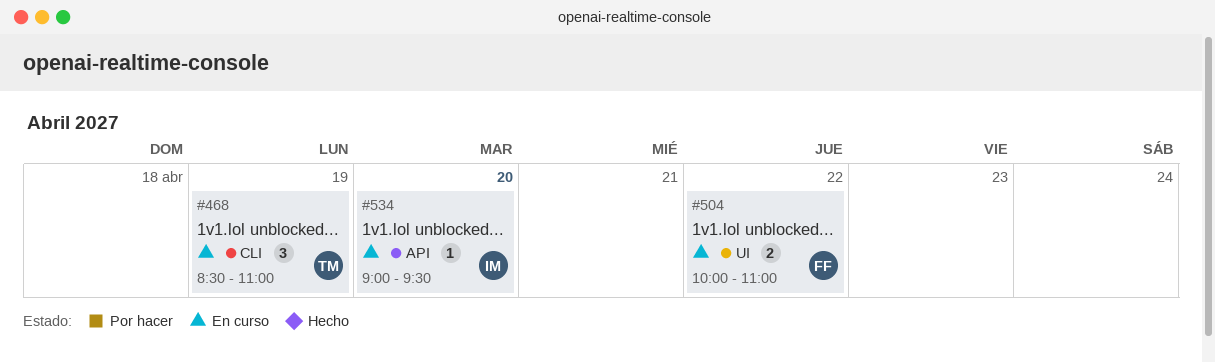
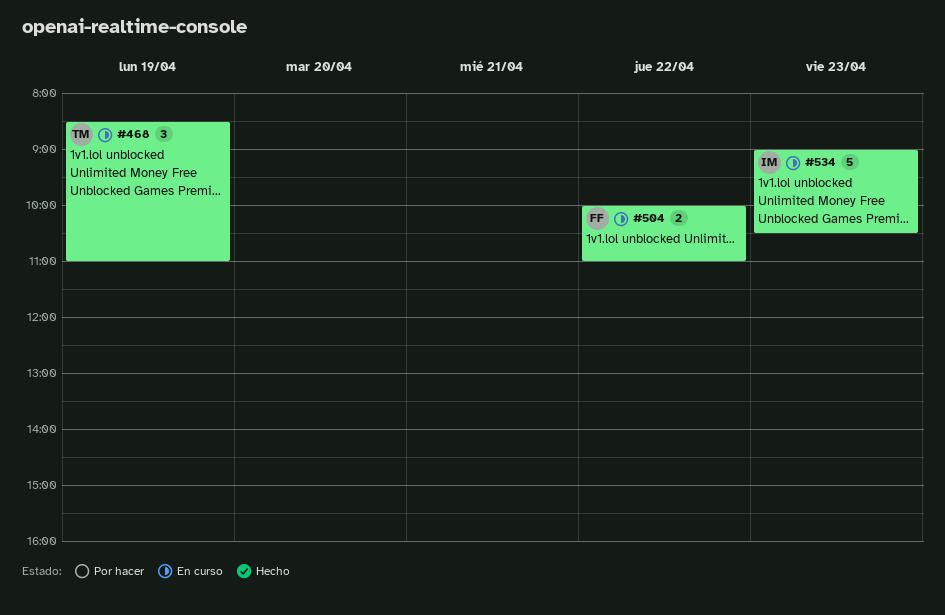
#534, estimate: 1 -> 5
#534, day: Apr 20 -> Apr 23
#534, ends: 09:30 -> 10:30

